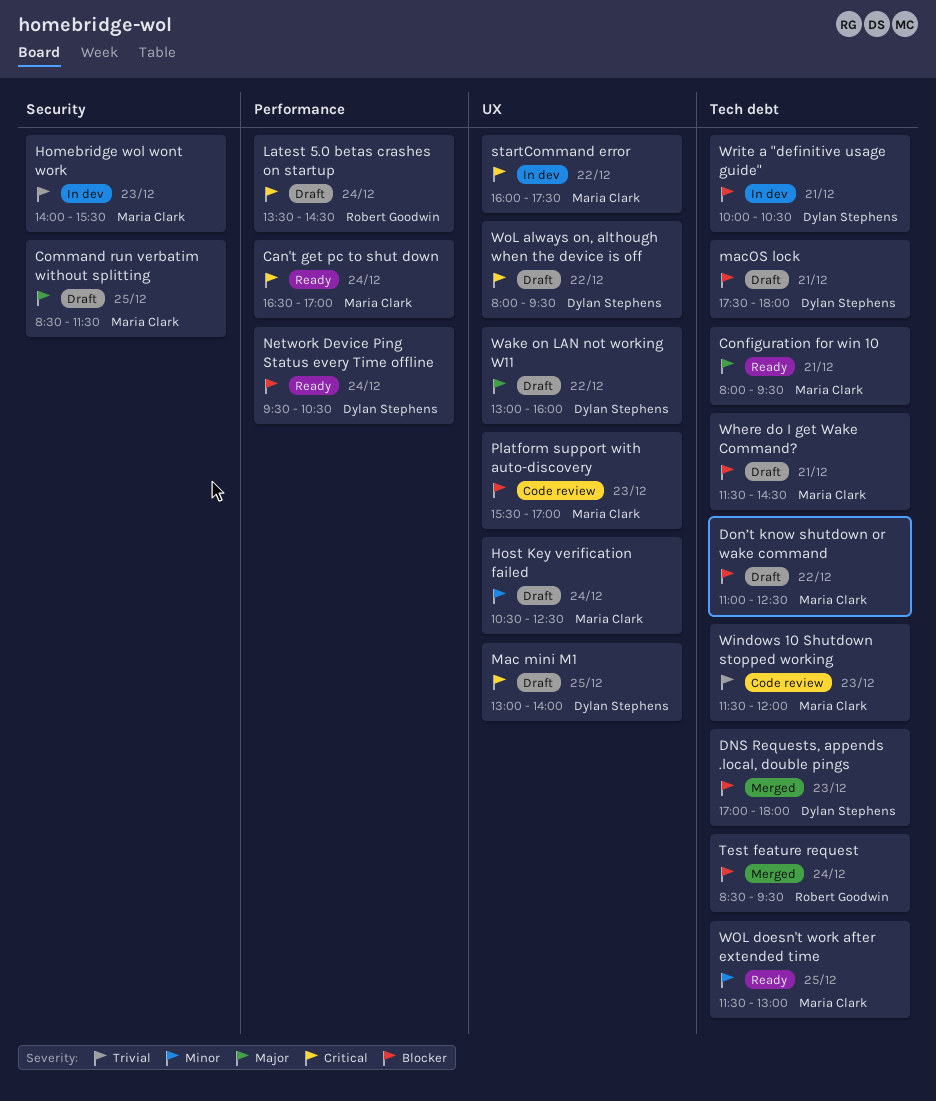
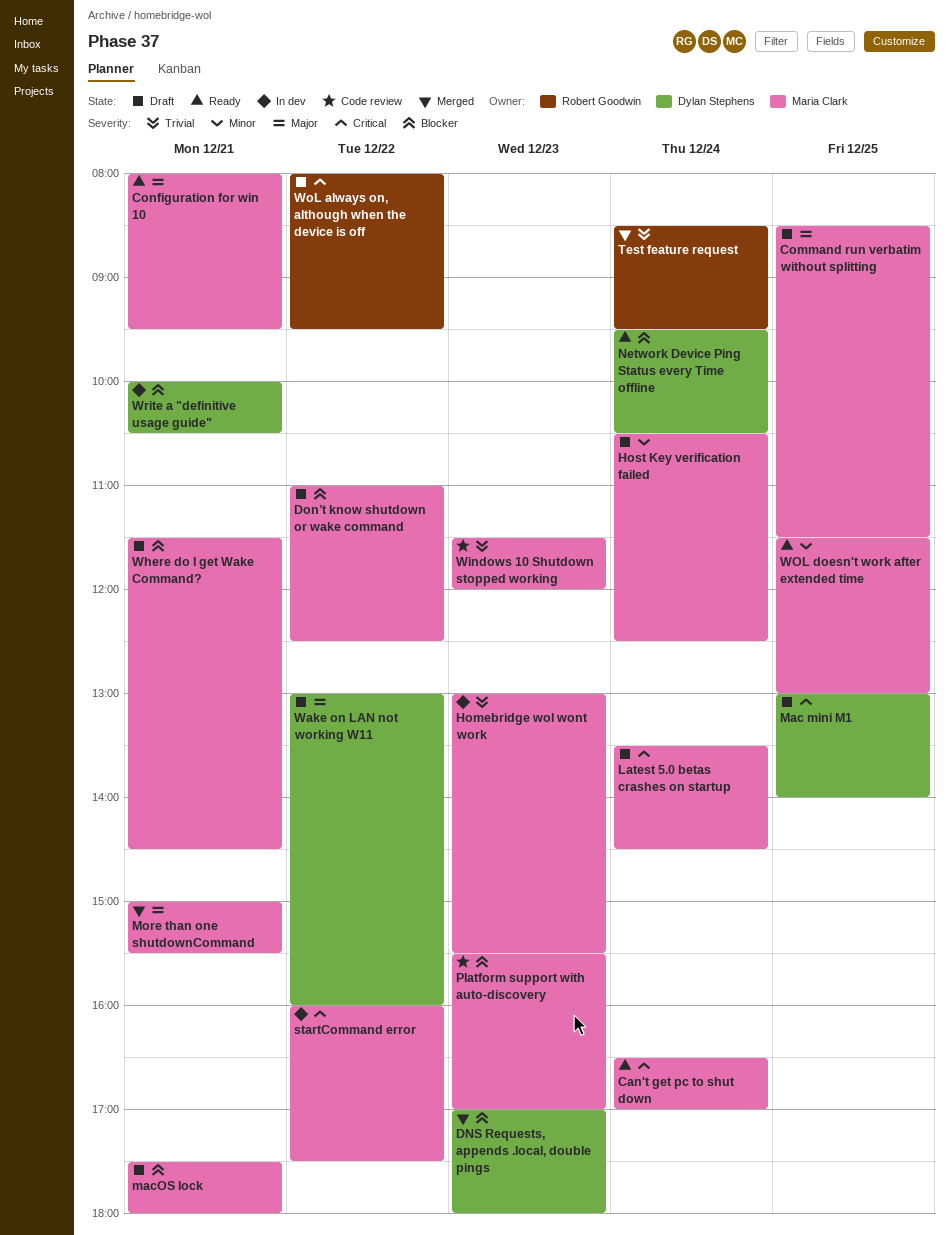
Homebridge wol wont work, begins: 14:00 -> 13:00
Latest 5.0 betas crashes on startup, owner: Robert Goodwin -> Maria Clark
macOS lock, owner: Dylan Stephens -> Maria Clark
More than one shutdownCommand: none -> present
Test feature request, priority: Blocker -> Trivial
WoL always on, although when the device is off, owner: Dylan Stephens -> Robert Goodwin

